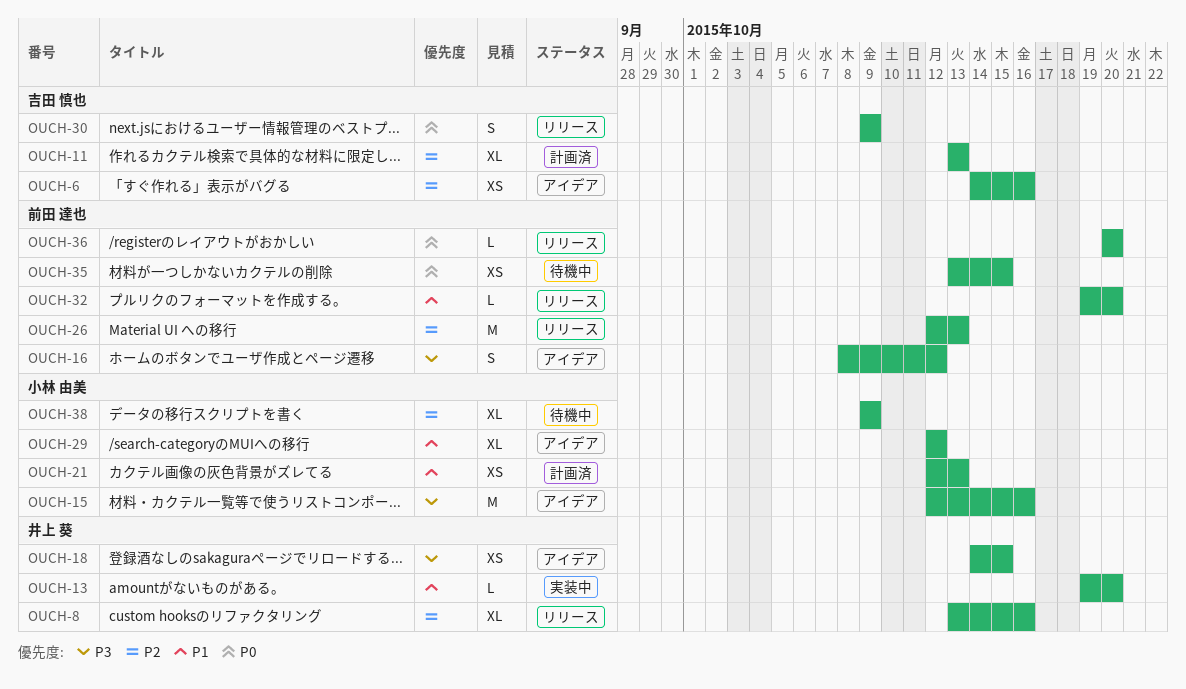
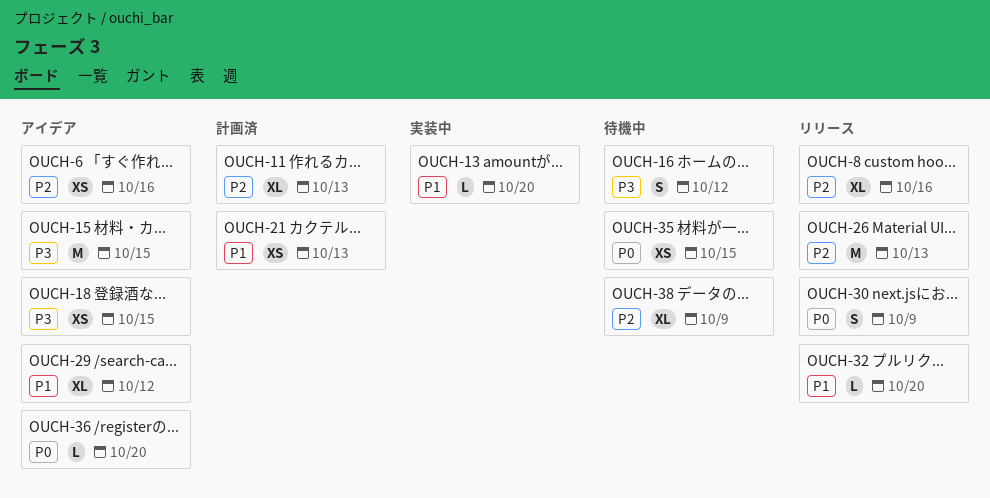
OUCH-15, due: Oct 16 -> Oct 15
OUCH-16, status: アイデア -> 待機中
OUCH-36, status: リリース -> アイデア

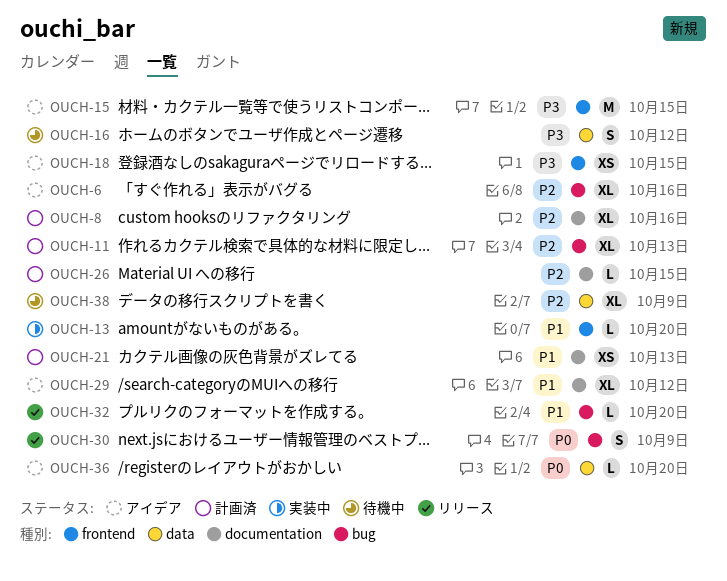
OUCH-6, estimate: XS -> XL
OUCH-8, status: リリース -> 計画済
OUCH-26, status: リリース -> 計画済
OUCH-26, estimate: M -> L
OUCH-26, due: Oct 13 -> Oct 15
OUCH-35: present -> none

